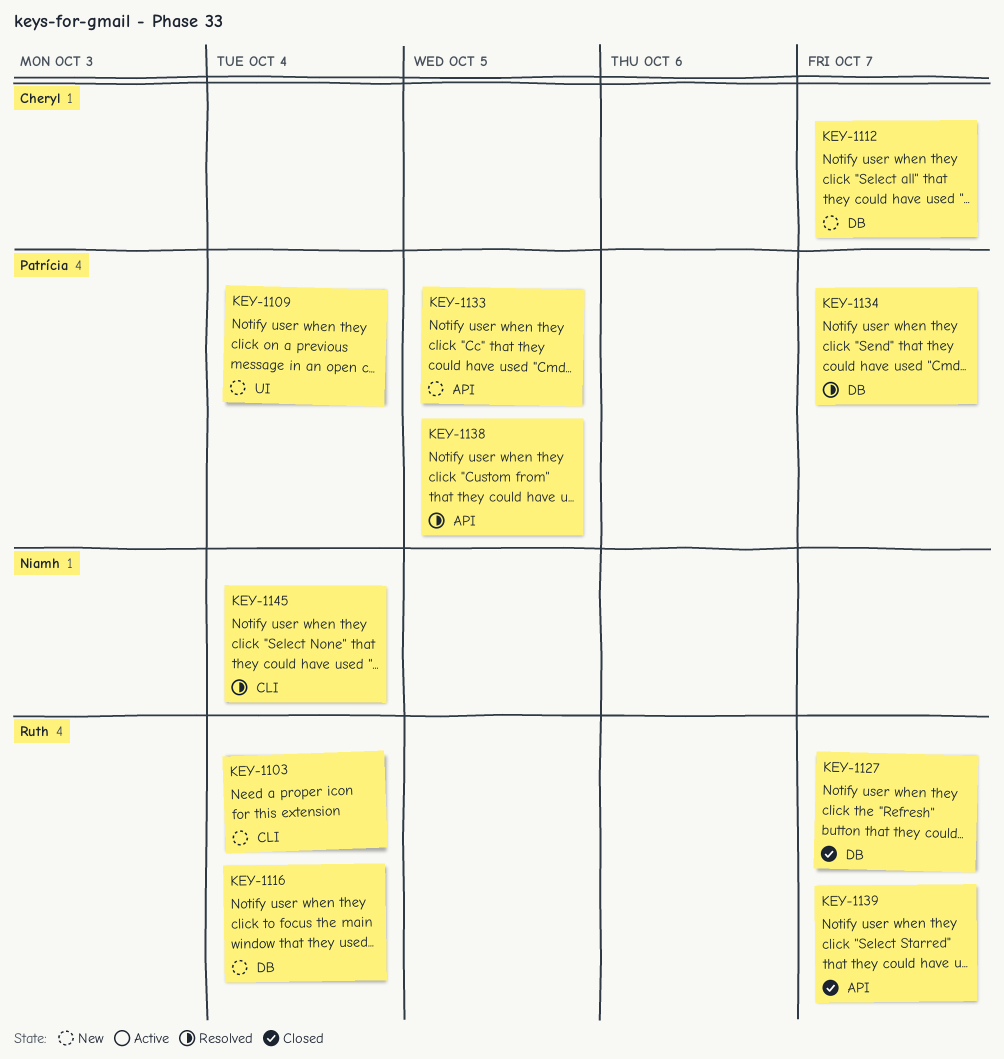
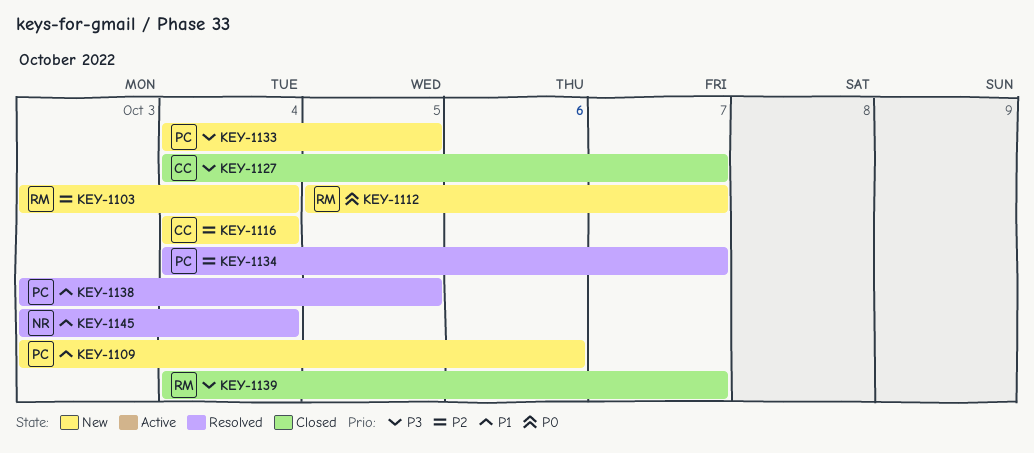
KEY-1109, due: Oct 4 -> Oct 6
KEY-1112, owner: Cheryl -> Ruth
KEY-1116, owner: Ruth -> Cheryl
KEY-1127, owner: Ruth -> Cheryl

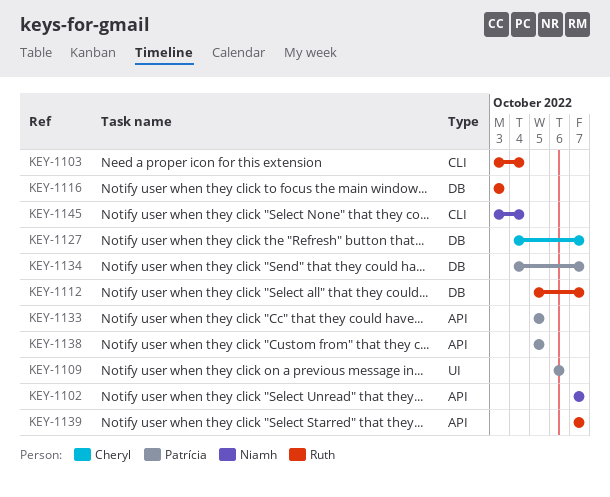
KEY-1102: none -> present
KEY-1109, start: Oct 3 -> Oct 6
KEY-1116, owner: Cheryl -> Ruth
KEY-1116, start: Oct 4 -> Oct 3
KEY-1116, due: Oct 4 -> Oct 3
KEY-1133, start: Oct 4 -> Oct 5
KEY-1138, start: Oct 3 -> Oct 5
KEY-1139, start: Oct 4 -> Oct 7

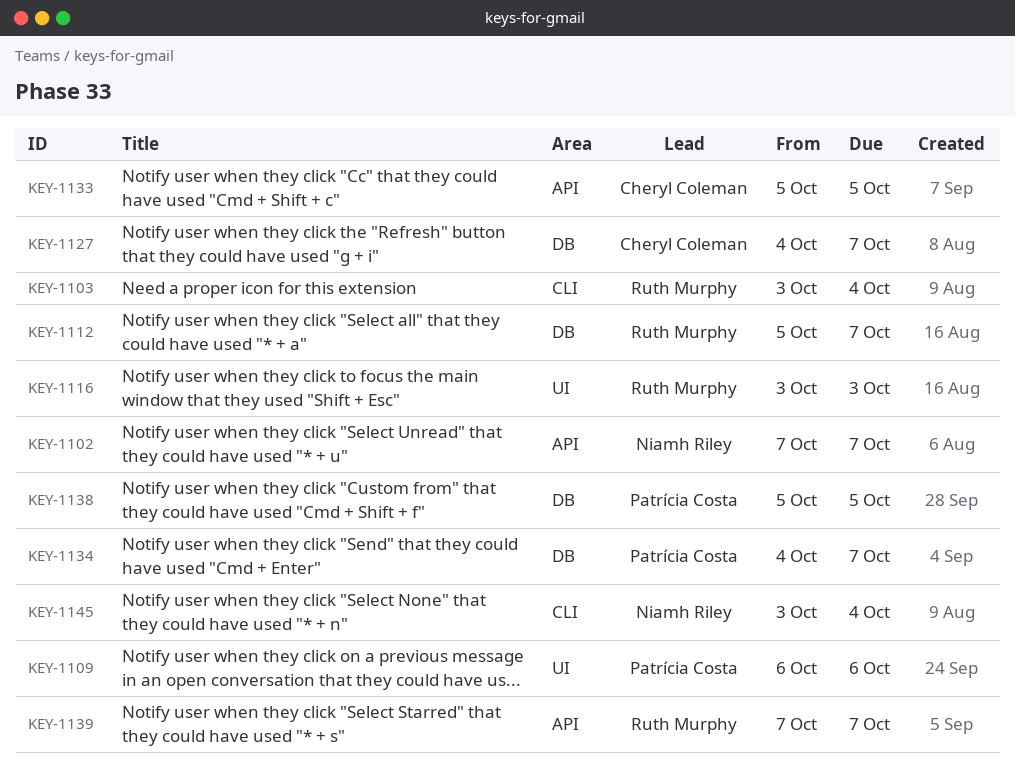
KEY-1116, label: DB -> UI
KEY-1133, owner: Patrícia Costa -> Cheryl Coleman
KEY-1138, label: API -> DB

